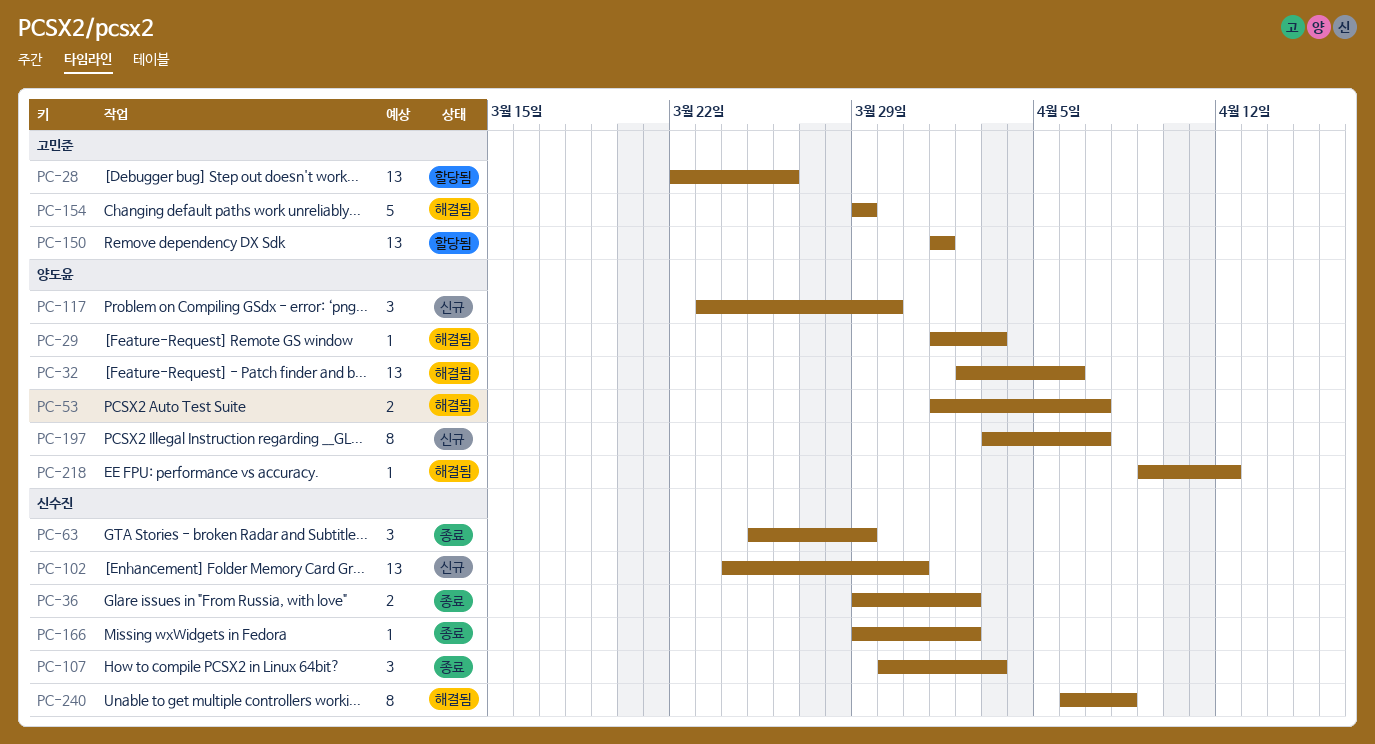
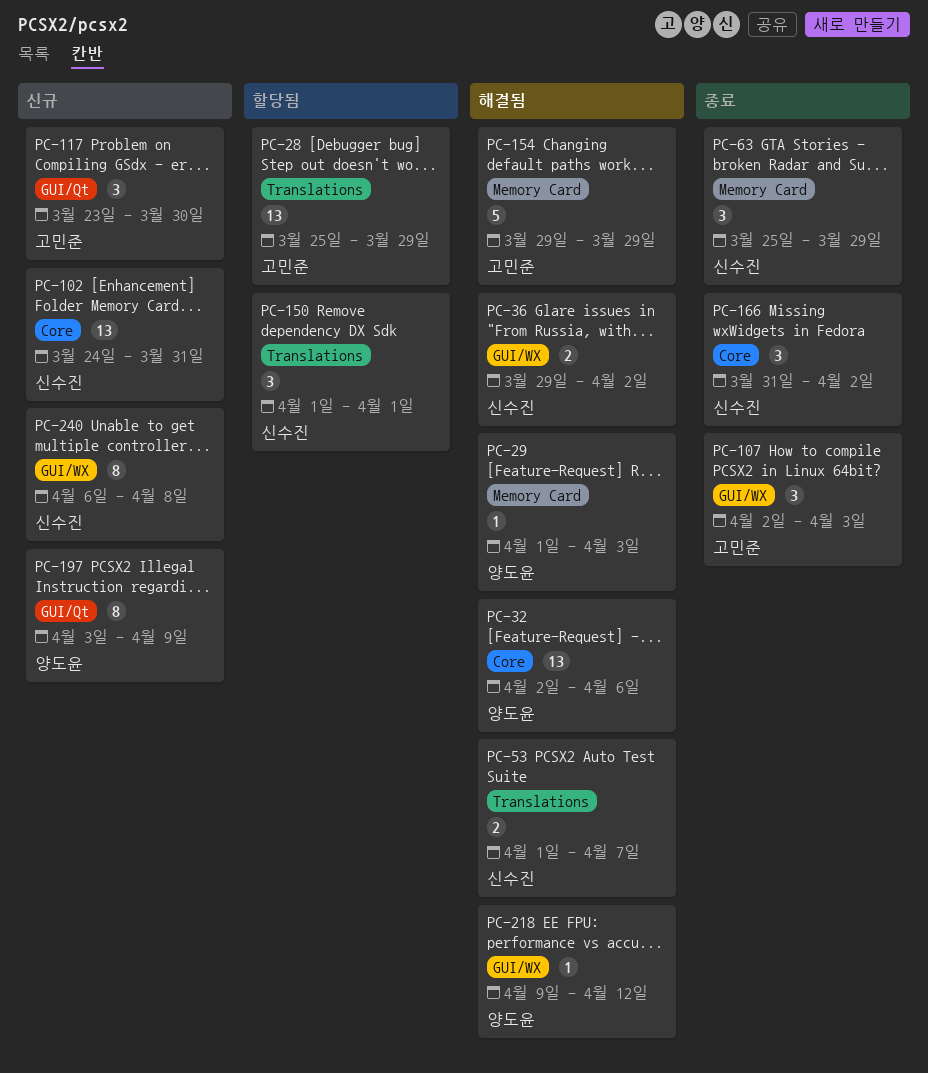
PC-28, start: Mar 22 -> Mar 25
PC-28, due: Mar 26 -> Mar 29
PC-36, status: 종료 -> 해결됨
PC-53, owner: 양도윤 -> 신수진
PC-107, owner: 신수진 -> 고민준
PC-107, start: Mar 30 -> Apr 2
PC-117, owner: 양도윤 -> 고민준
PC-150, owner: 고민준 -> 신수진
PC-150, estimate: 13 -> 3
PC-166, estimate: 1 -> 3
PC-166, start: Mar 29 -> Mar 31
PC-197, due: Apr 7 -> Apr 9
PC-240, status: 해결됨 -> 신규

